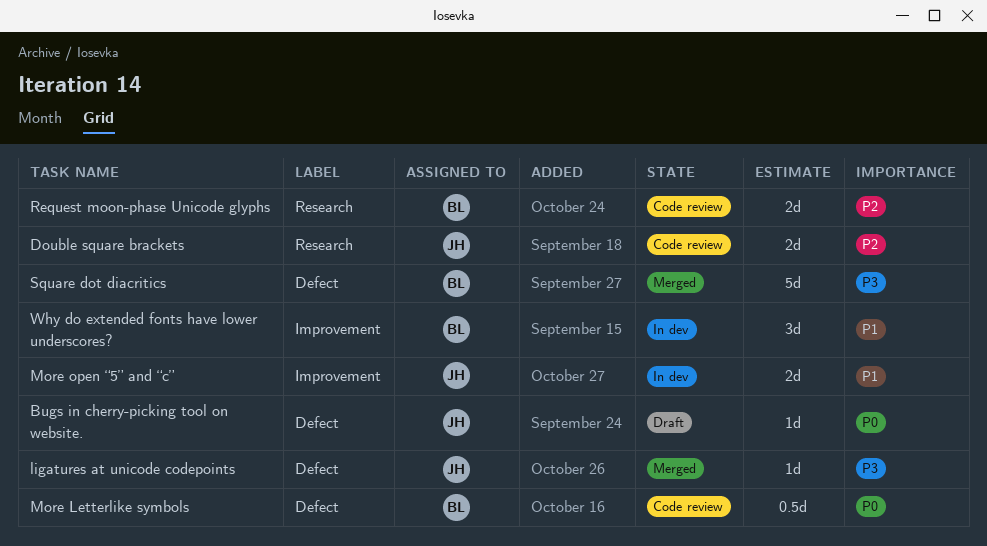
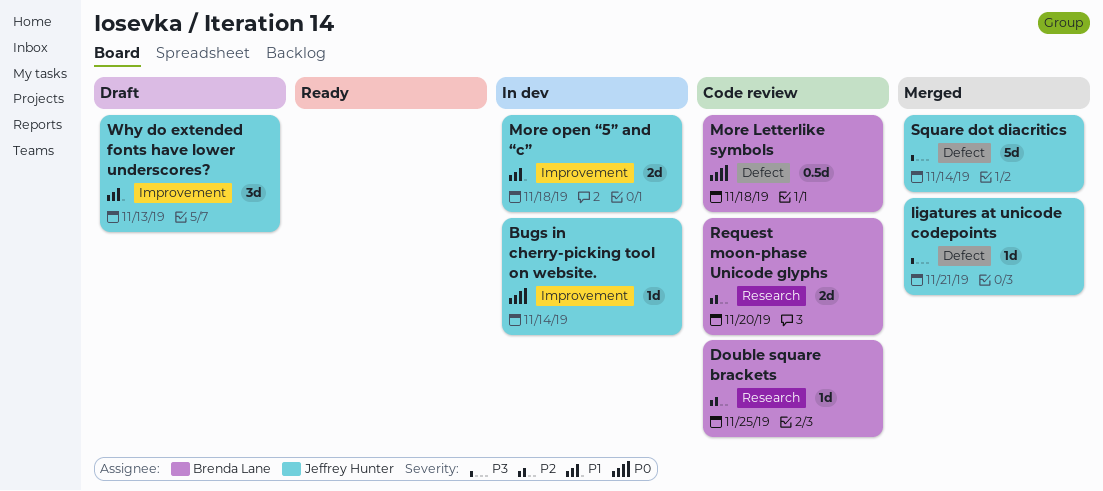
Bugs in cherry-picking tool on website., status: Draft -> In dev
Bugs in cherry-picking tool on website., label: Defect -> Improvement
Double square brackets, owner: Jeffrey Hunter -> Brenda Lane
Double square brackets, estimate: 2d -> 1d
Square dot diacritics, owner: Brenda Lane -> Jeffrey Hunter
Why do extended fonts have lower underscores?, status: In dev -> Draft
Why do extended fonts have lower underscores?, owner: Brenda Lane -> Jeffrey Hunter

